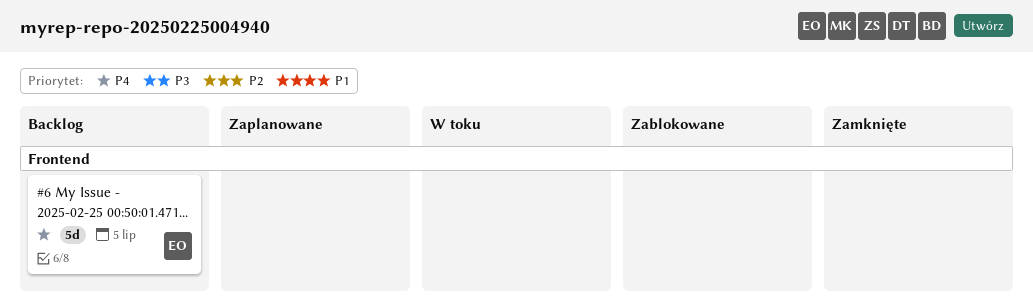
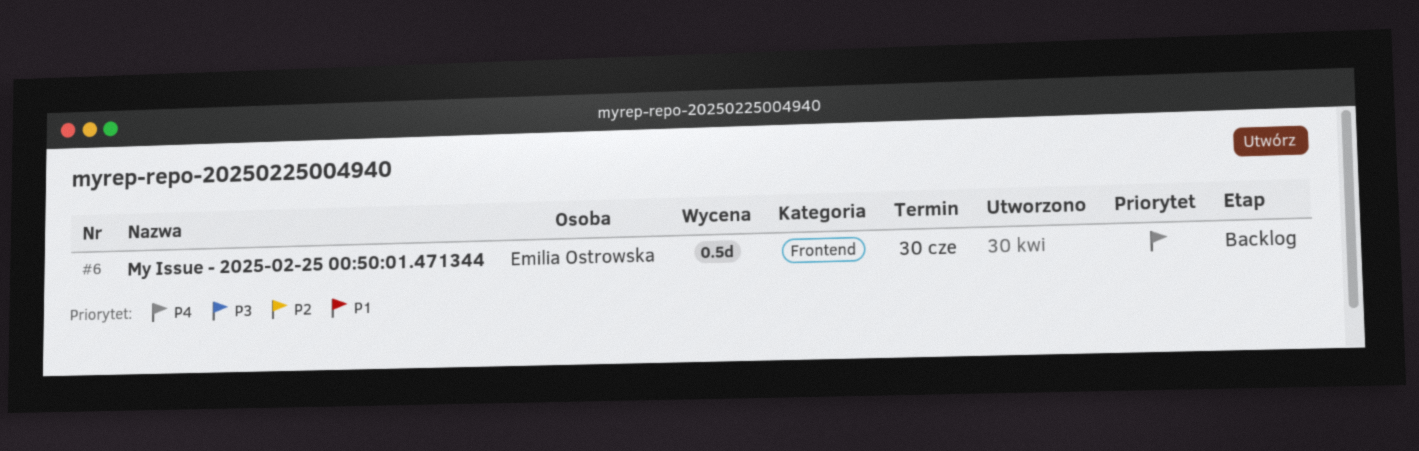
#6, estimate: 5d -> 0.5d
#6, due: Jul 5 -> Jun 30

